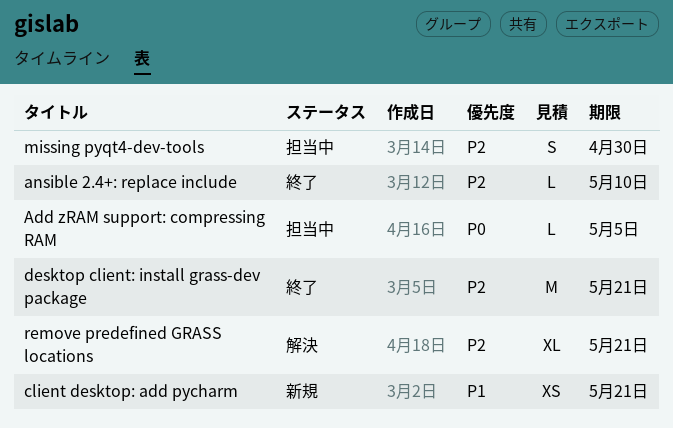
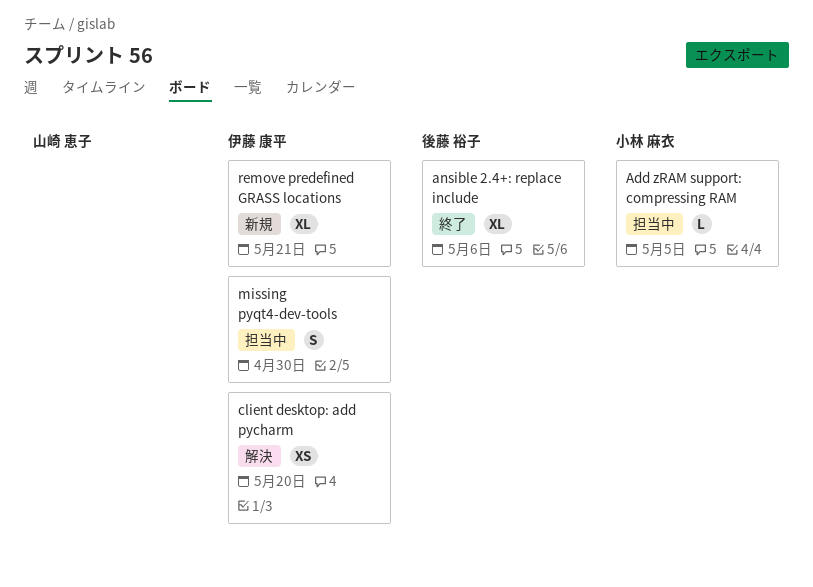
ansible 2.4+: replace include, estimate: L -> XL
ansible 2.4+: replace include, due: May 10 -> May 6
client desktop: add pycharm, status: 新規 -> 解決
client desktop: add pycharm, due: May 21 -> May 20
desktop client: install grass-dev package: present -> none
remove predefined GRASS locations, status: 解決 -> 新規

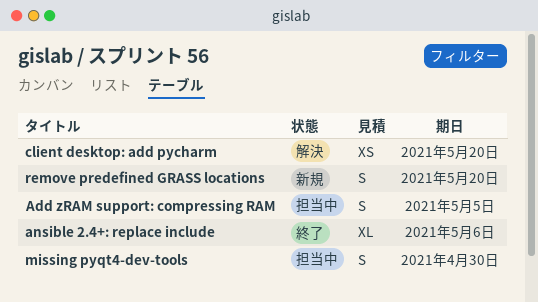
Add zRAM support: compressing RAM, estimate: L -> S
remove predefined GRASS locations, estimate: XL -> S
remove predefined GRASS locations, due: May 21 -> May 20

